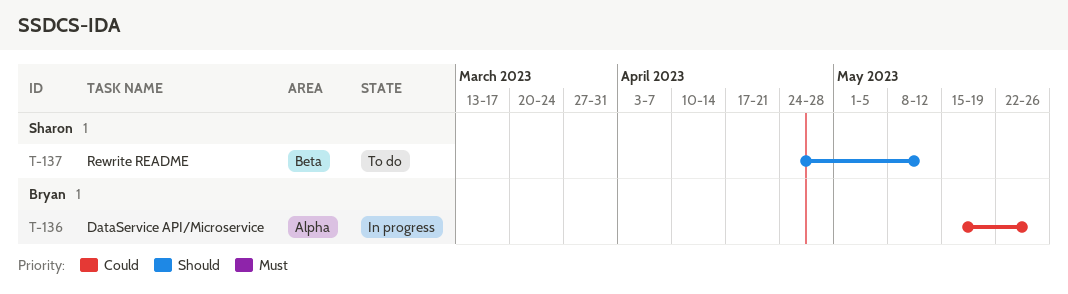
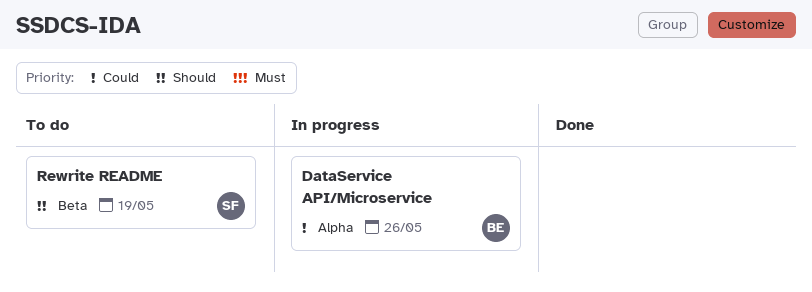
Rewrite README, due: May 12 -> May 19

